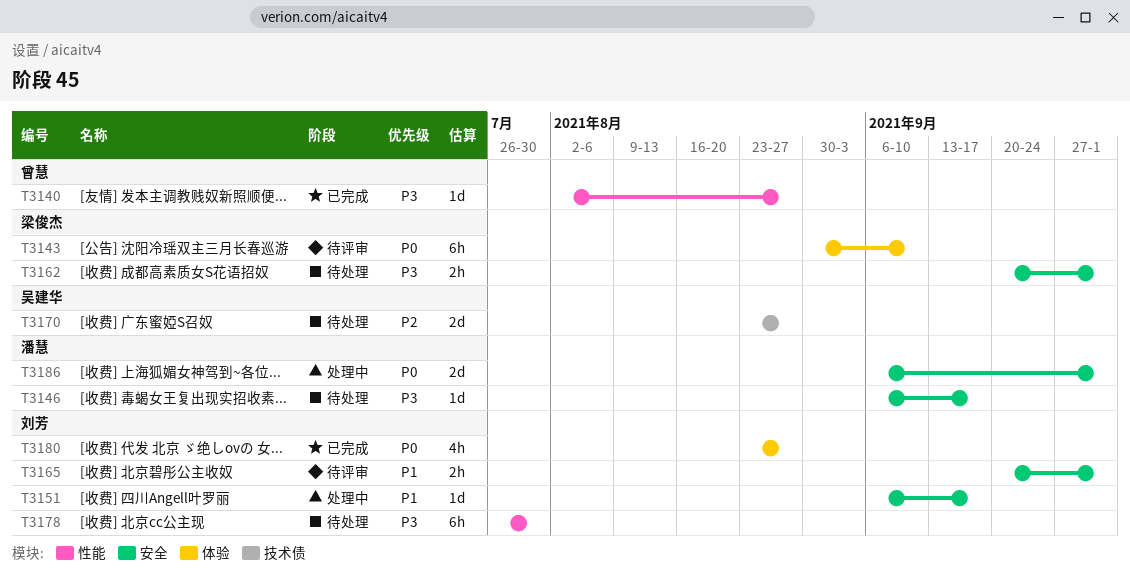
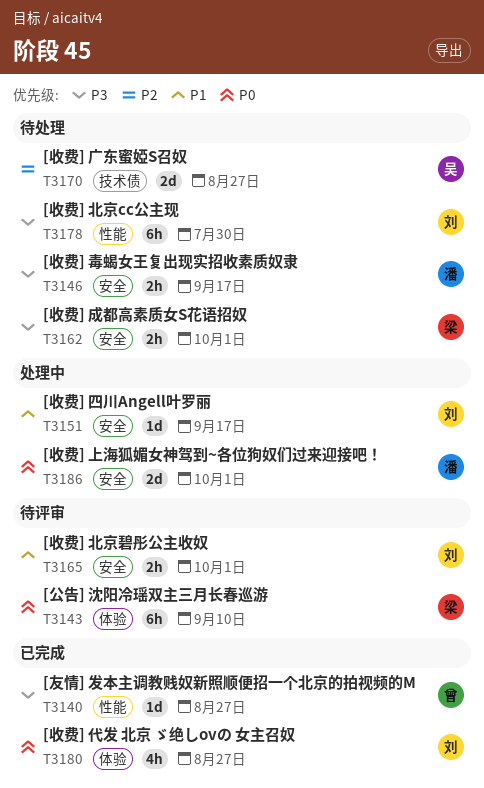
T3146, estimate: 1d -> 2h

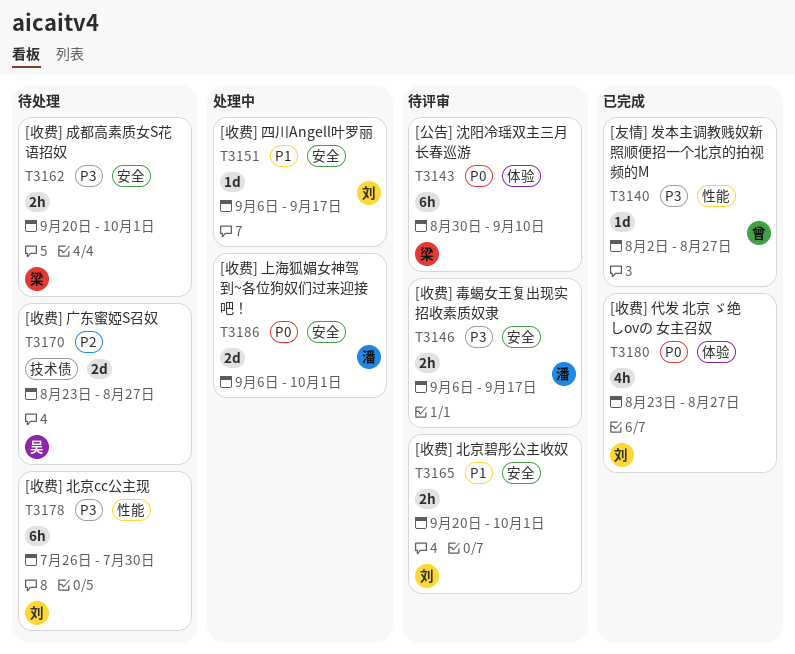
T3146, status: 待处理 -> 待评审

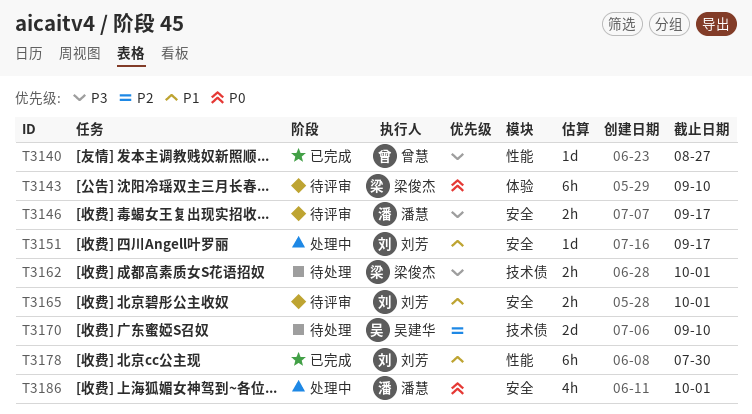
T3162, label: 安全 -> 技术债
T3170, due: Aug 27 -> Sep 10
T3178, status: 待处理 -> 已完成
T3178, priority: P3 -> P1
T3180: present -> none
T3186, estimate: 2d -> 4h

